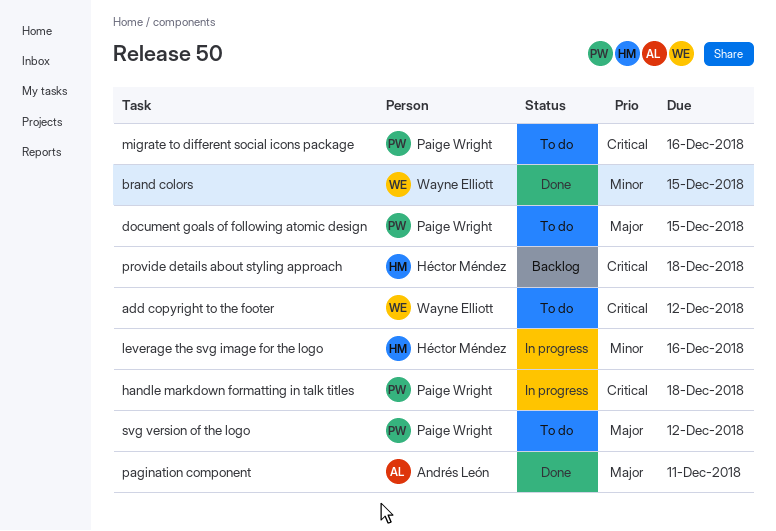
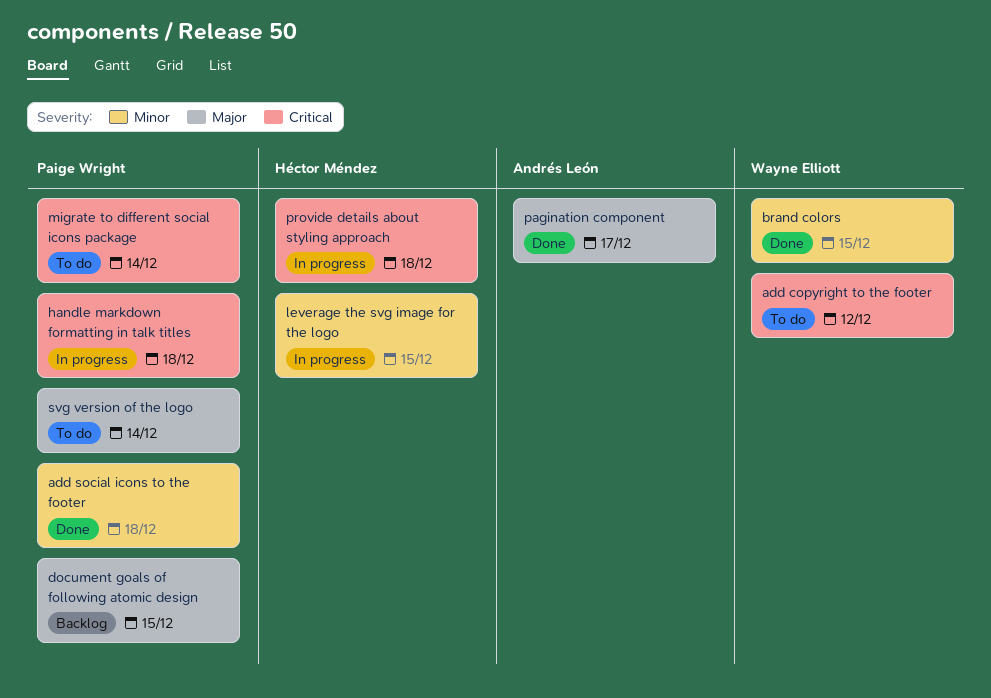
add social icons to the footer: none -> present
document goals of following atomic design, status: To do -> Backlog
leverage the svg image for the logo, due: Dec 16 -> Dec 15
migrate to different social icons package, due: Dec 16 -> Dec 14
pagination component, due: Dec 11 -> Dec 17
provide details about styling approach, status: Backlog -> In progress
svg version of the logo, due: Dec 12 -> Dec 14

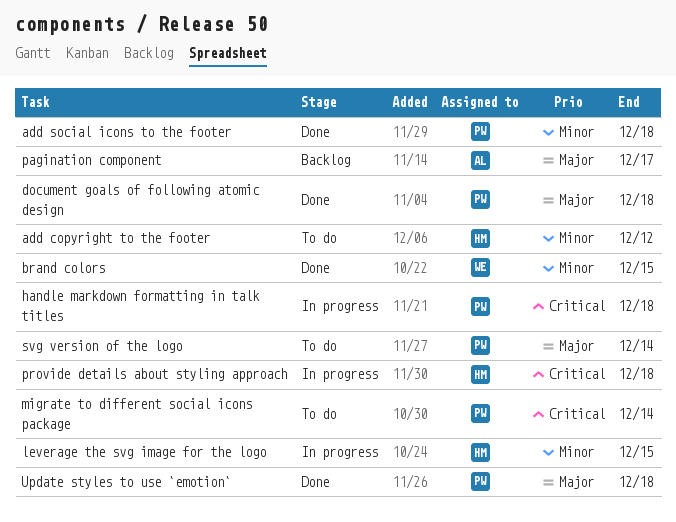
add copyright to the footer, owner: Wayne Elliott -> Héctor Méndez
add copyright to the footer, priority: Critical -> Minor
document goals of following atomic design, status: Backlog -> Done
document goals of following atomic design, due: Dec 15 -> Dec 18
pagination component, status: Done -> Backlog
Update styles to use `emotion`: none -> present

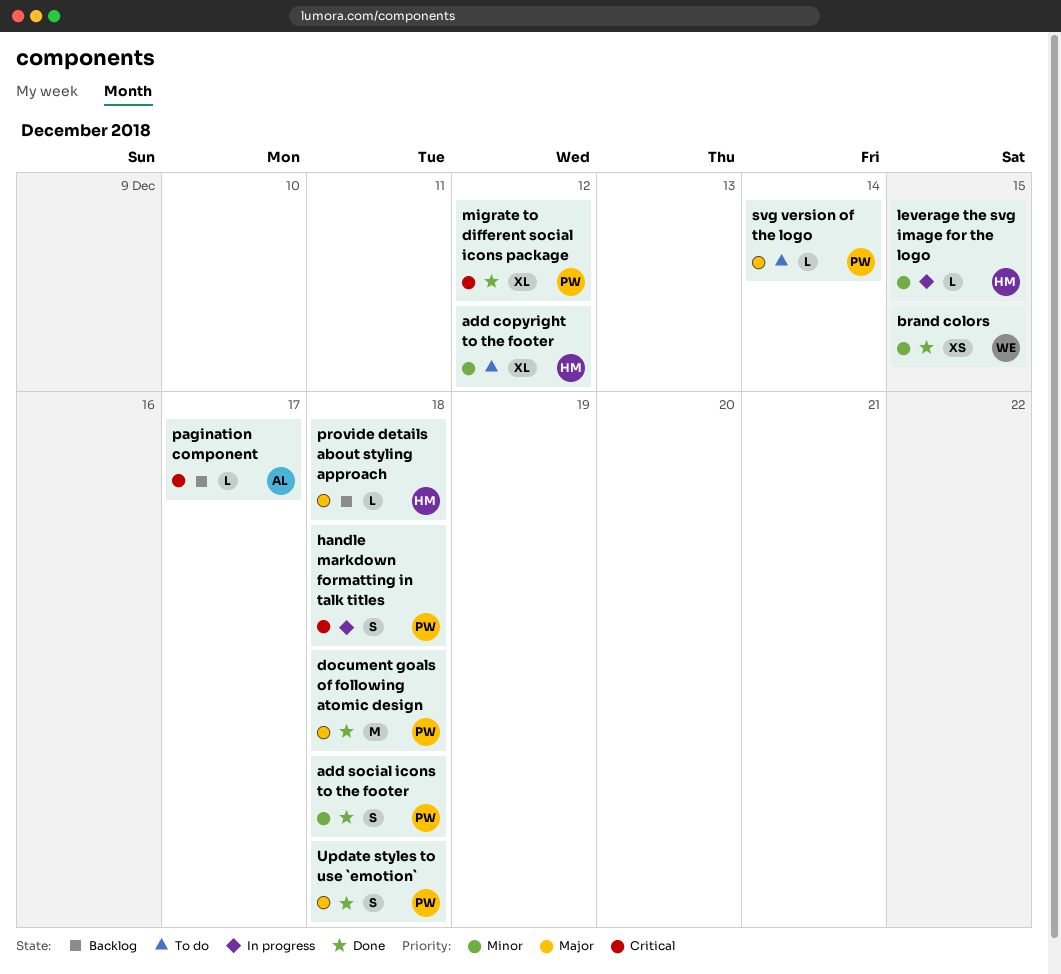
migrate to different social icons package, status: To do -> Done
migrate to different social icons package, due: Dec 14 -> Dec 12
pagination component, priority: Major -> Critical
provide details about styling approach, status: In progress -> Backlog
provide details about styling approach, priority: Critical -> Major

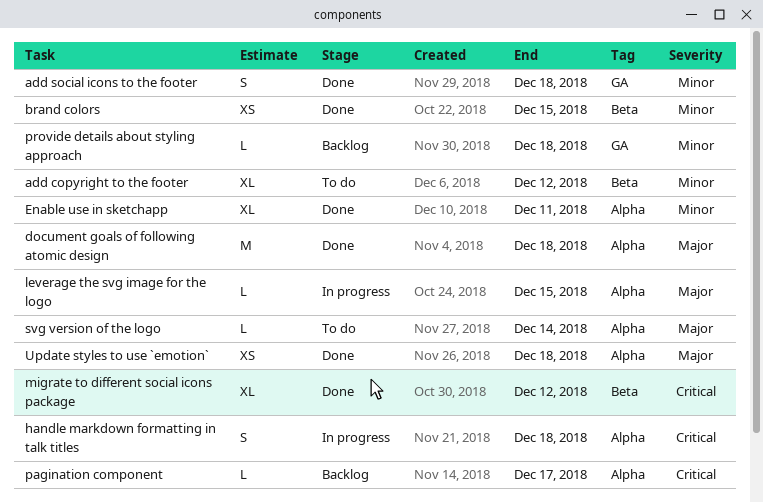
Enable use in sketchapp: none -> present
leverage the svg image for the logo, priority: Minor -> Major
provide details about styling approach, priority: Major -> Minor
Update styles to use `emotion`, estimate: S -> XS

